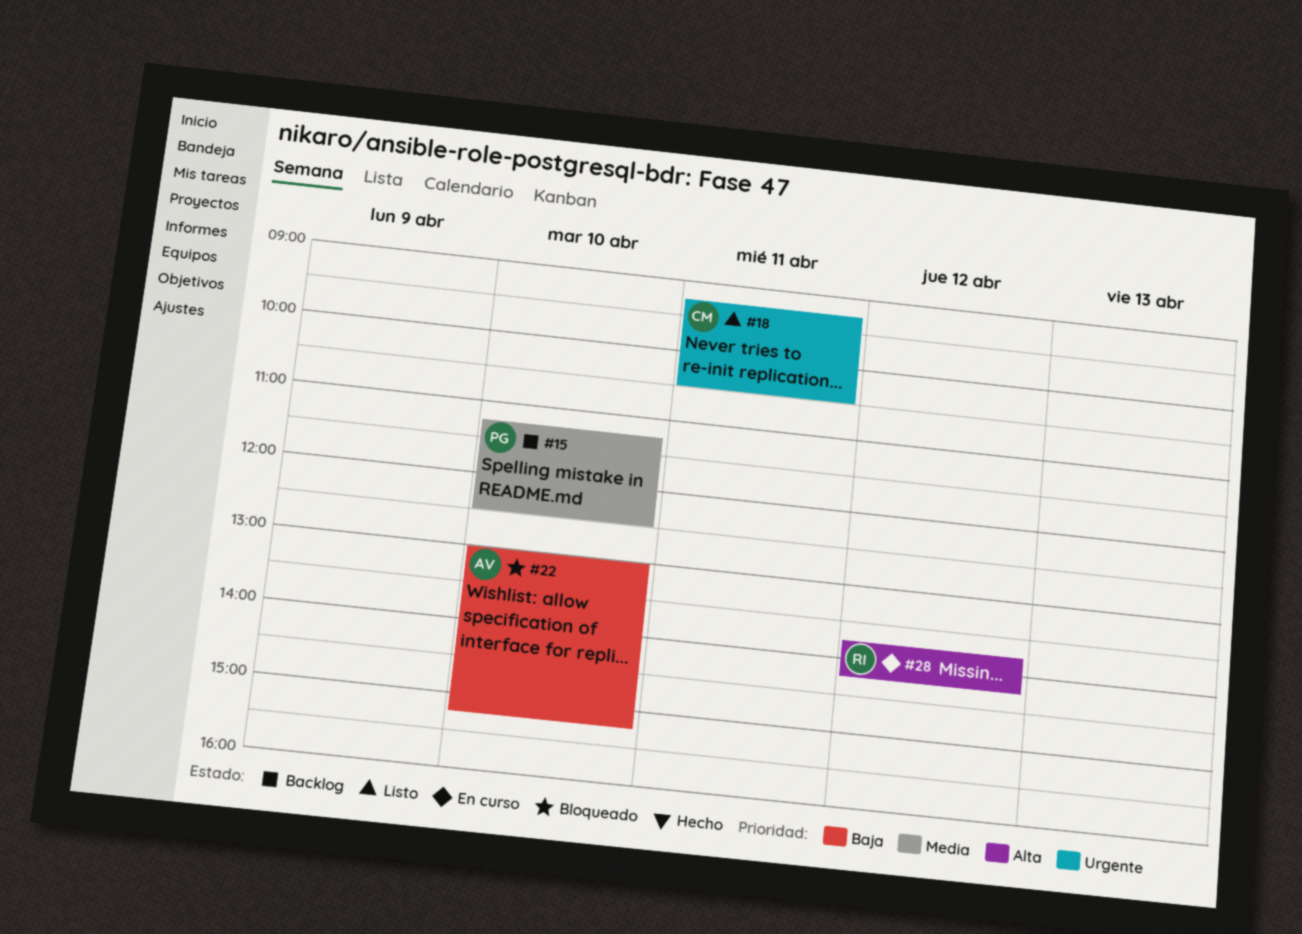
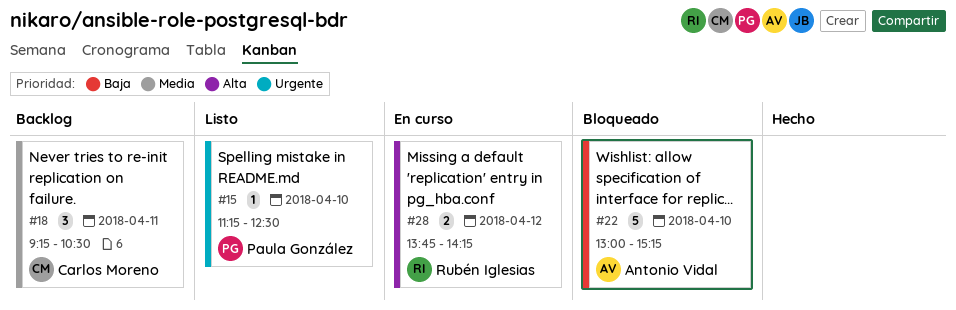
#15, status: Backlog -> Listo
#15, priority: Media -> Urgente
#18, status: Listo -> Backlog
#18, priority: Urgente -> Media

